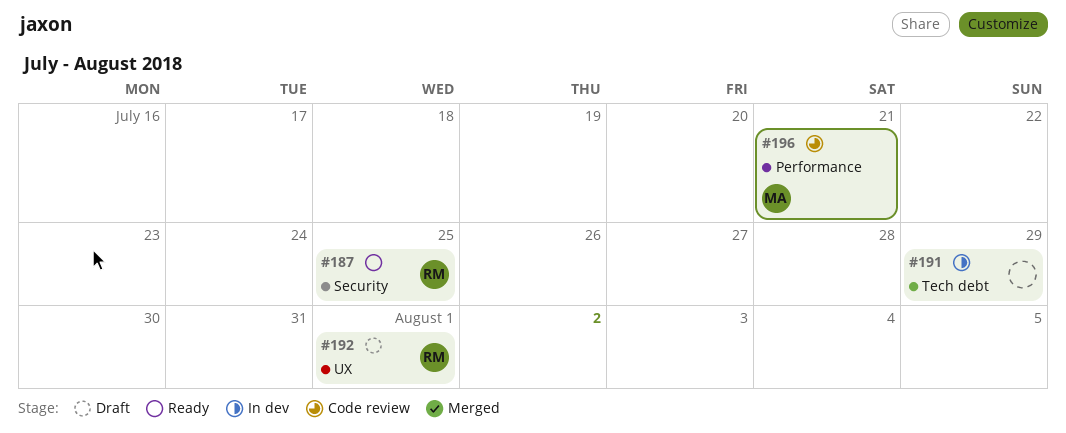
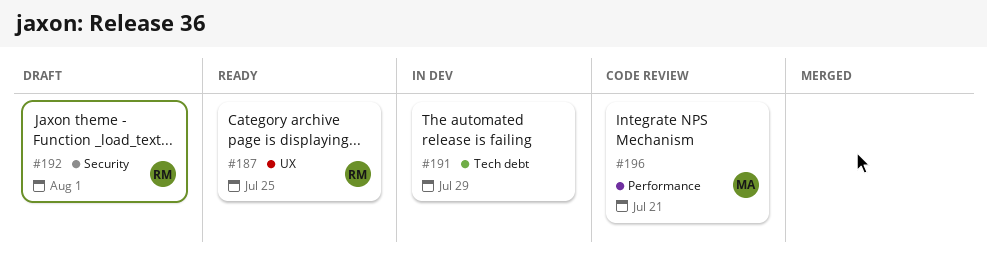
#187, label: Security -> UX
#192, label: UX -> Security

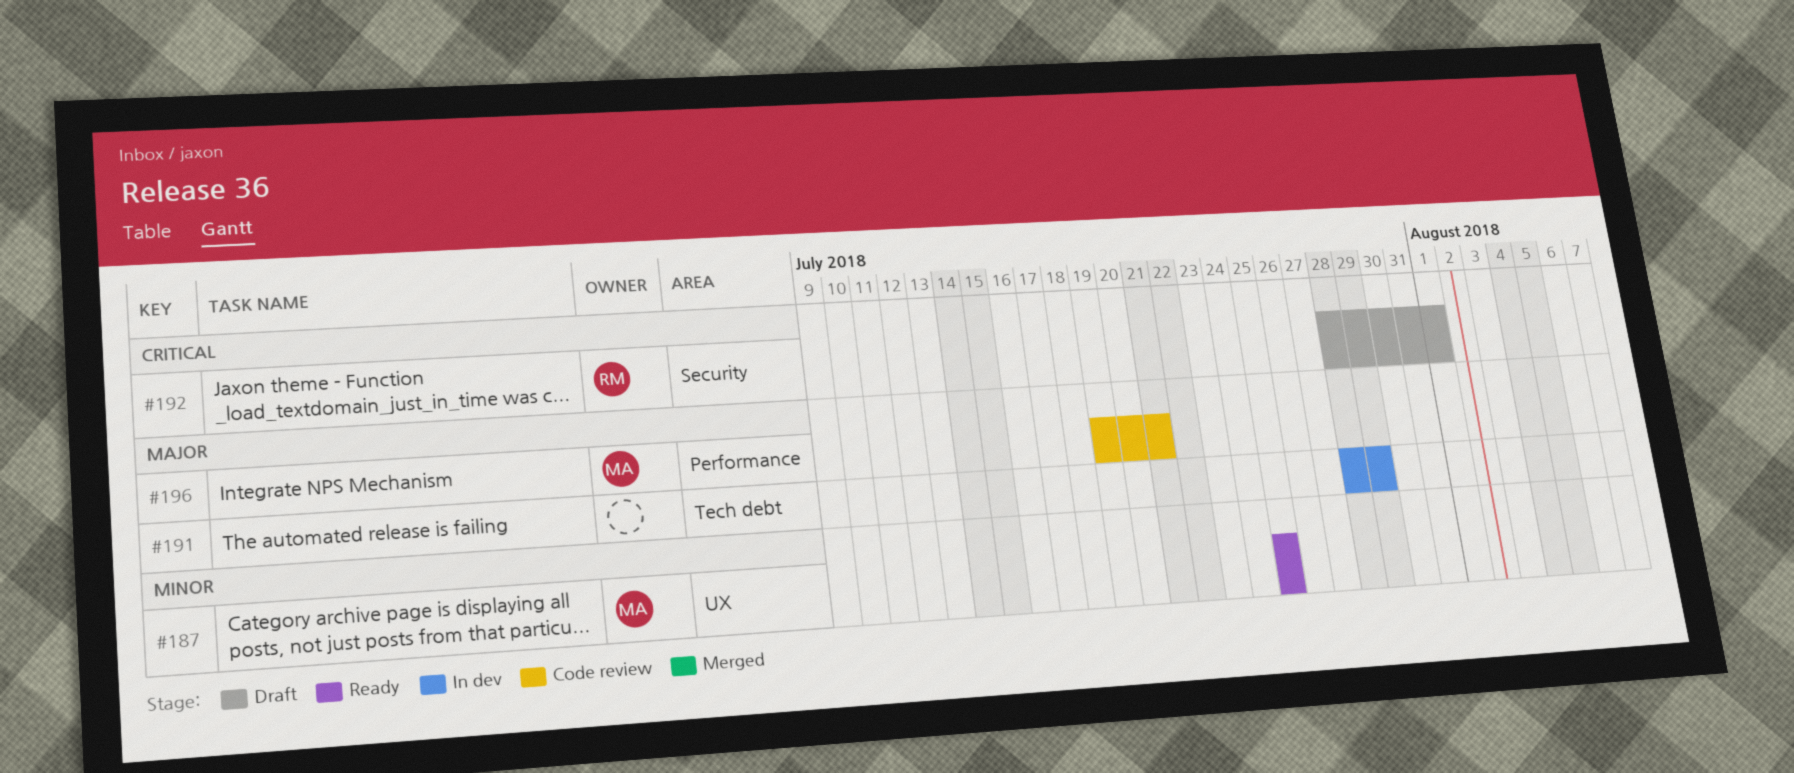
#187, owner: RM -> MA

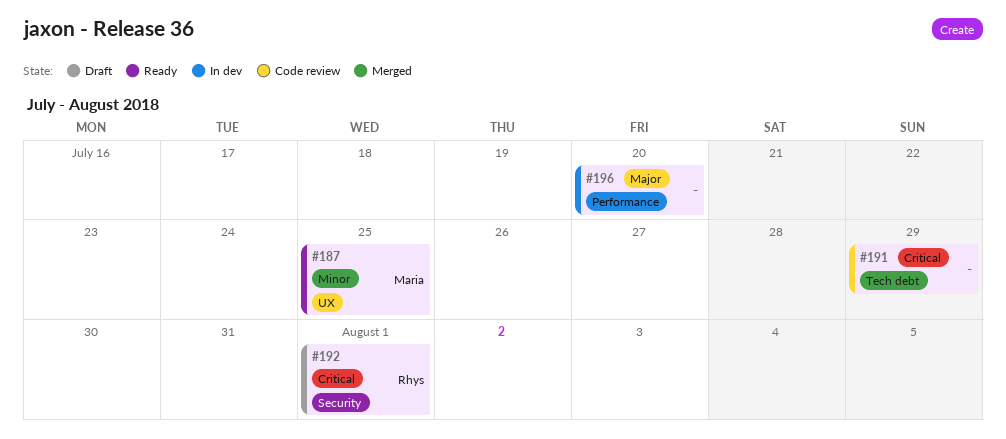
#191, status: In dev -> Code review
#191, priority: Major -> Critical
#196, status: Code review -> In dev
#196, owner: Maria -> none
#196, due: Jul 21 -> Jul 20

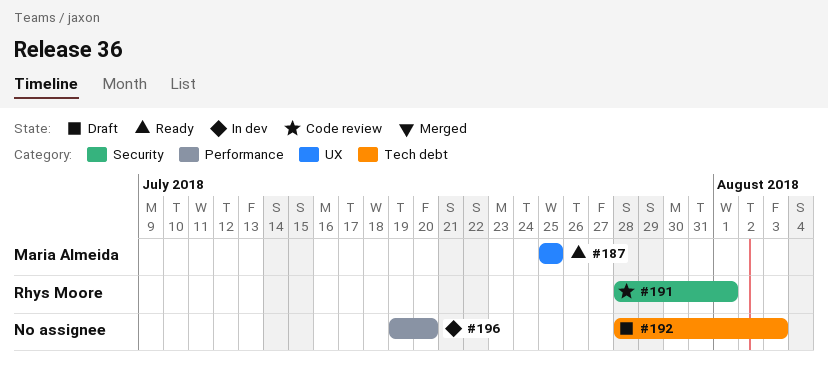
#191, owner: none -> Rhys Moore
#191, label: Tech debt -> Security
#191, due: Jul 29 -> Aug 1
#192, owner: Rhys Moore -> none
#192, label: Security -> Tech debt
#192, due: Aug 1 -> Aug 3

